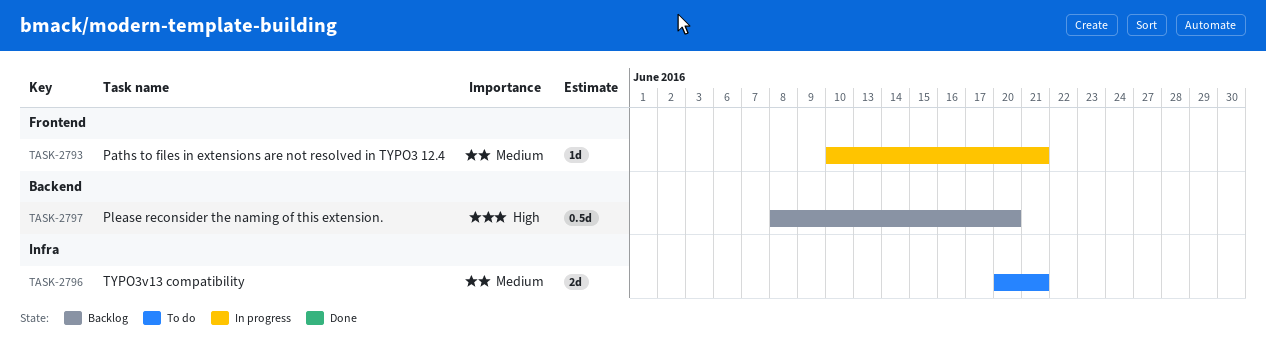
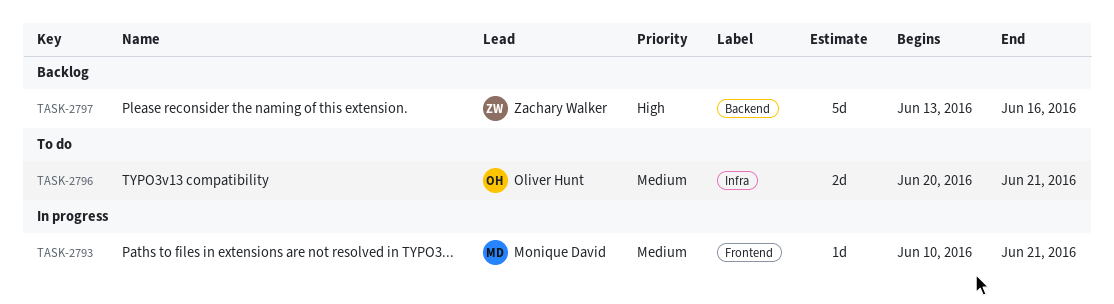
TASK-2797, estimate: 0.5d -> 5d
TASK-2797, start: Jun 8 -> Jun 13
TASK-2797, due: Jun 20 -> Jun 16

